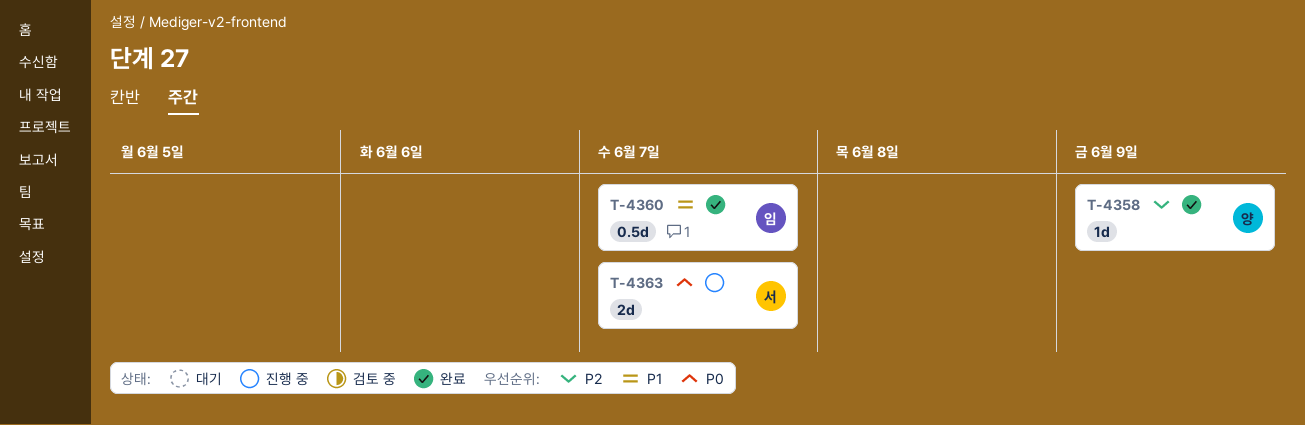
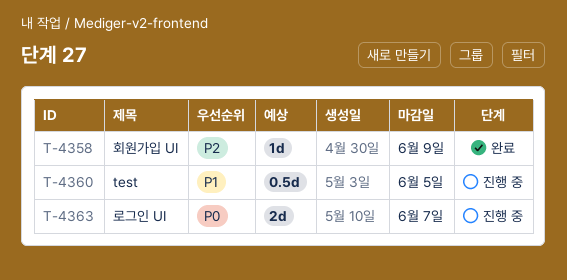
T-4360, status: 완료 -> 진행 중
T-4360, due: Jun 7 -> Jun 5

